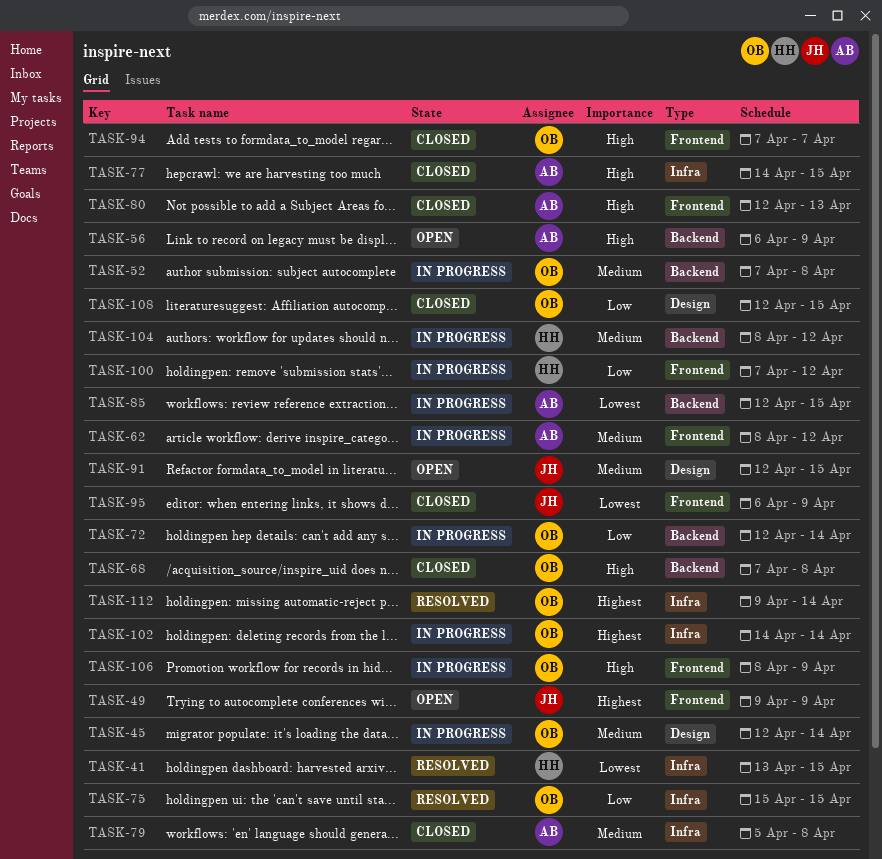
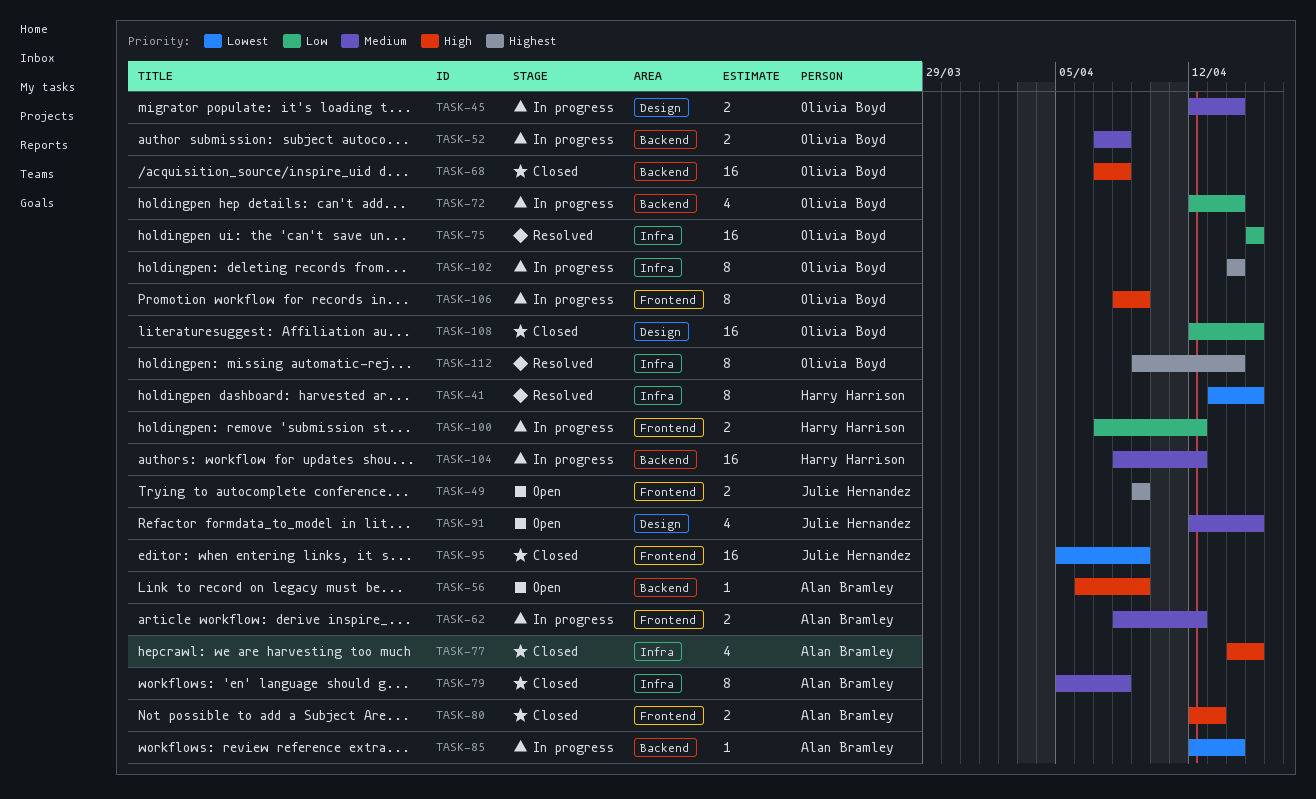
TASK-85, due: Apr 15 -> Apr 14
TASK-94: present -> none
TASK-95, start: Apr 6 -> Apr 5

